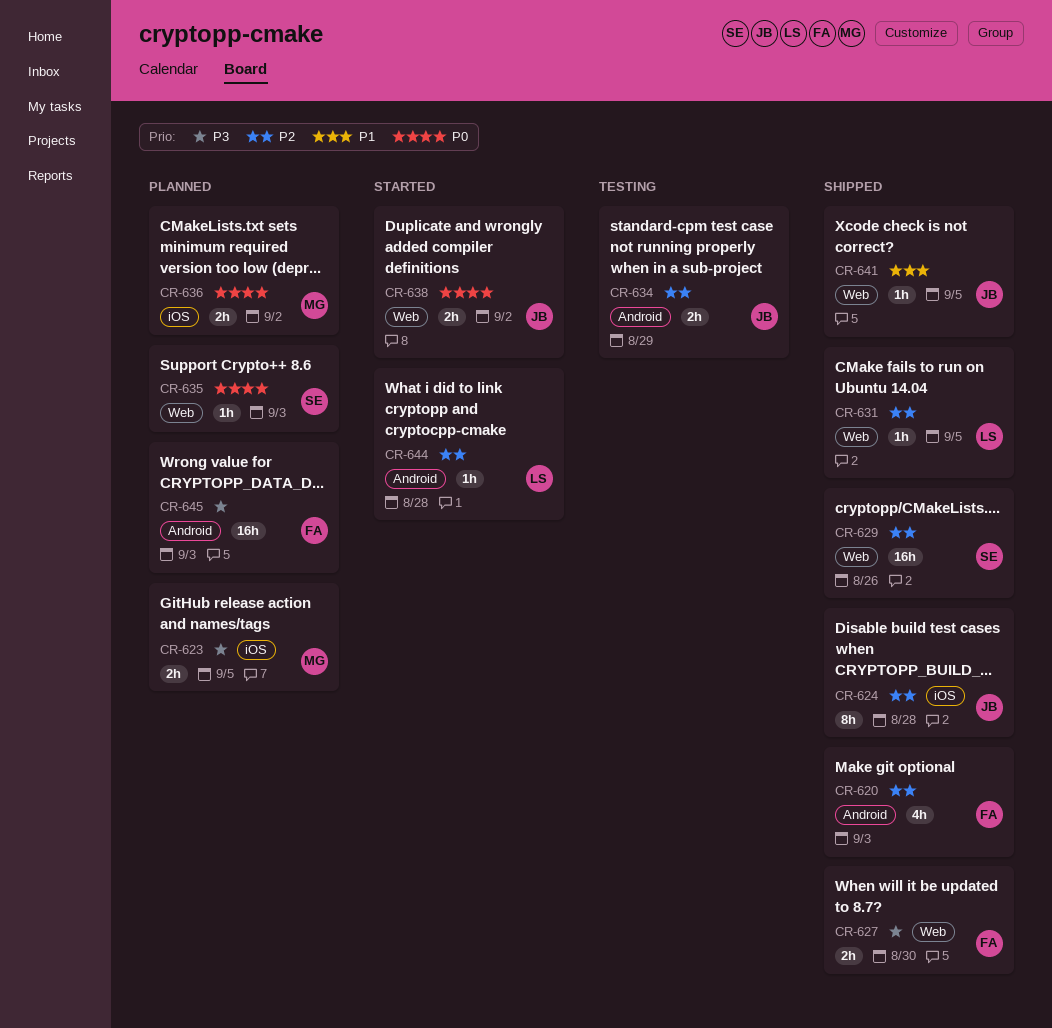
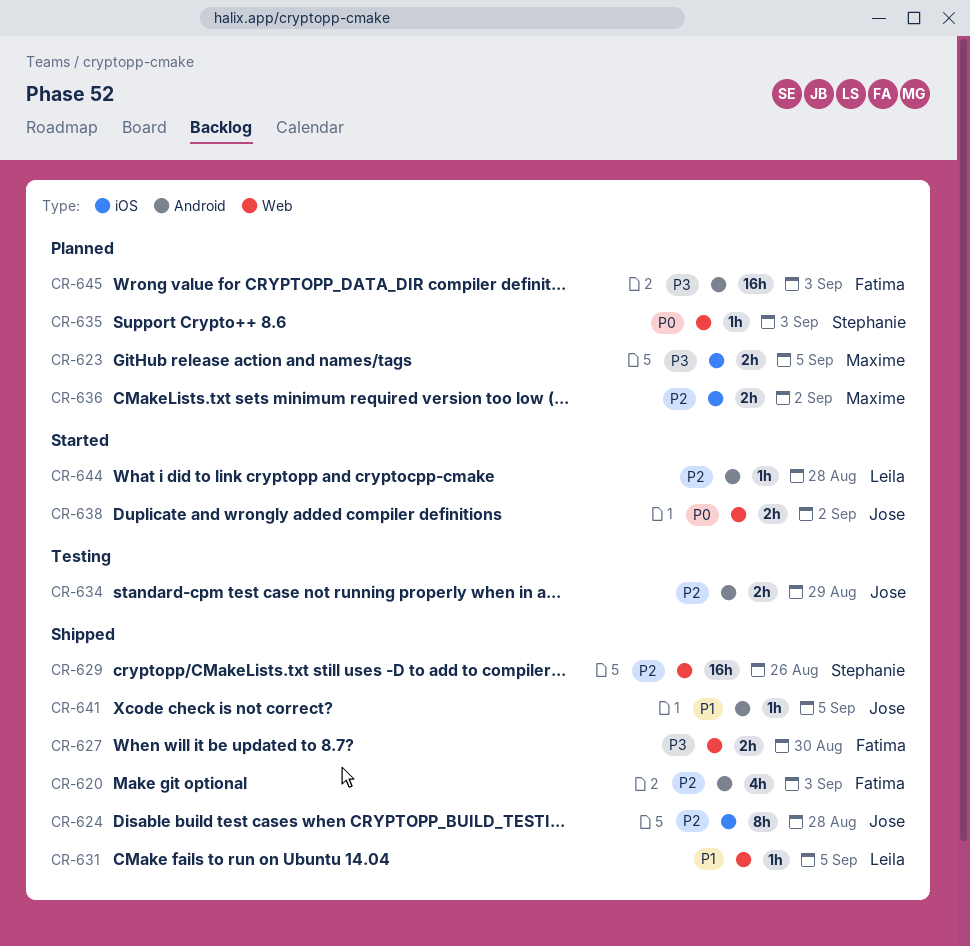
CR-631, priority: P2 -> P1
CR-636, priority: P0 -> P2
CR-641, label: Web -> Android

